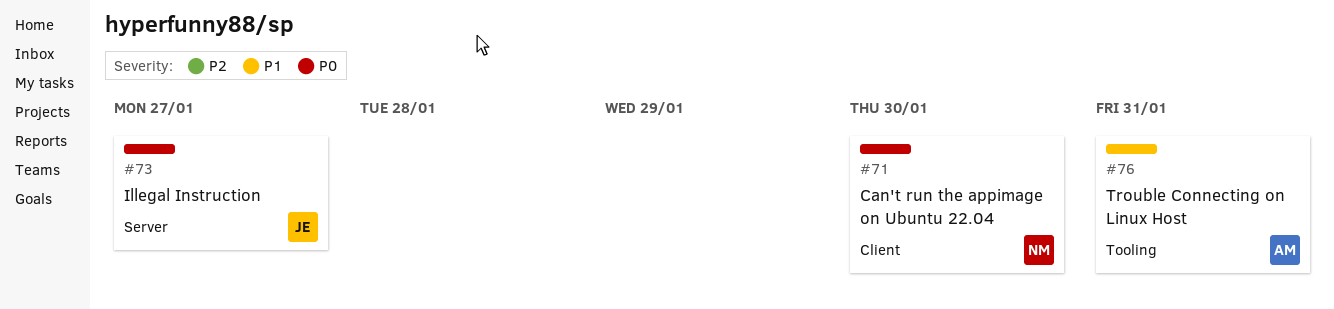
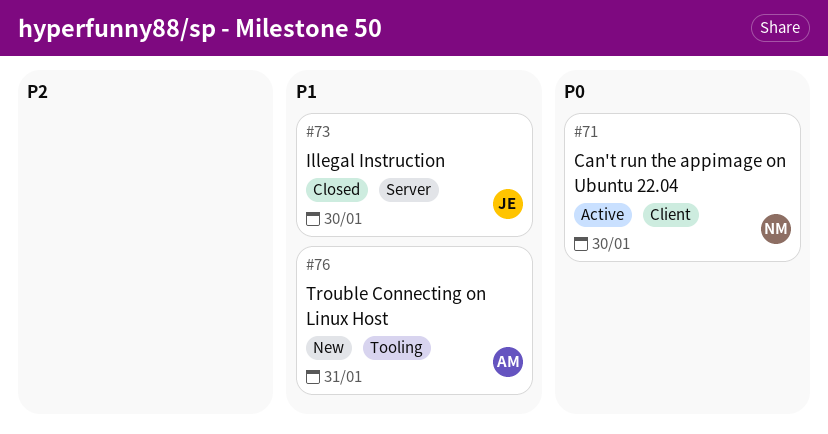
#73, priority: P0 -> P1
#73, due: Jan 27 -> Jan 30

